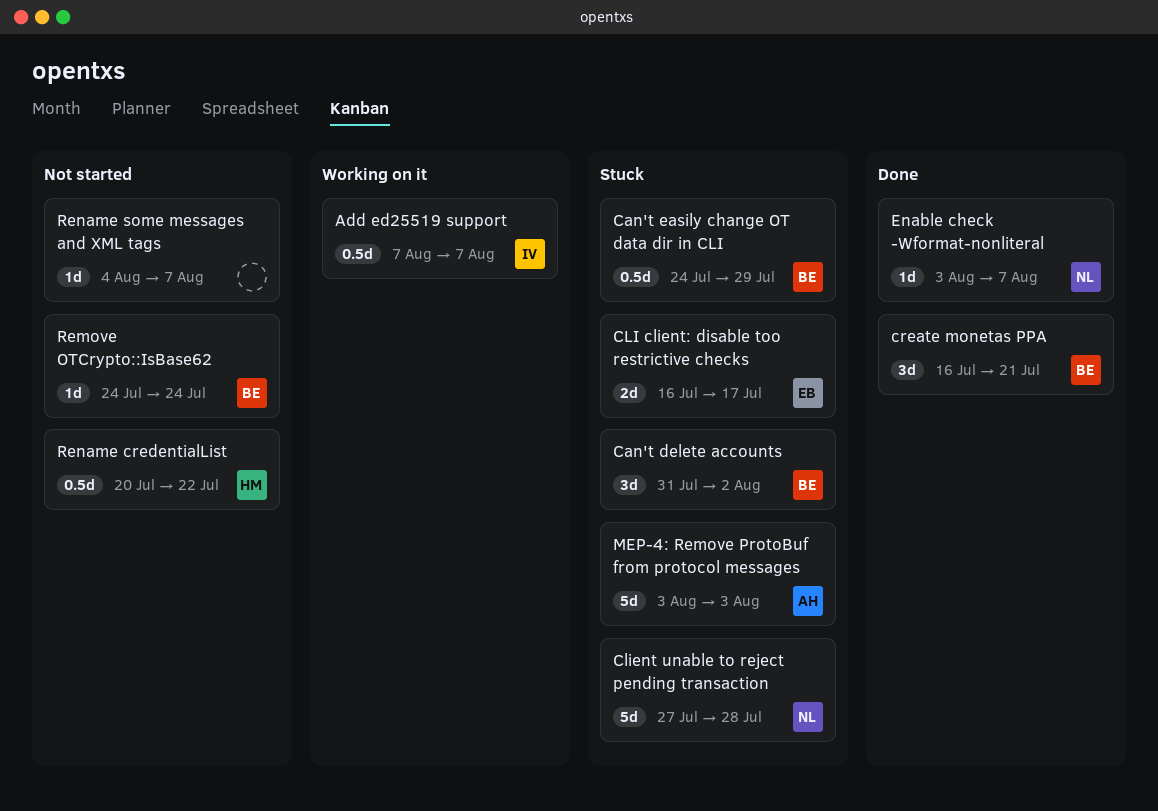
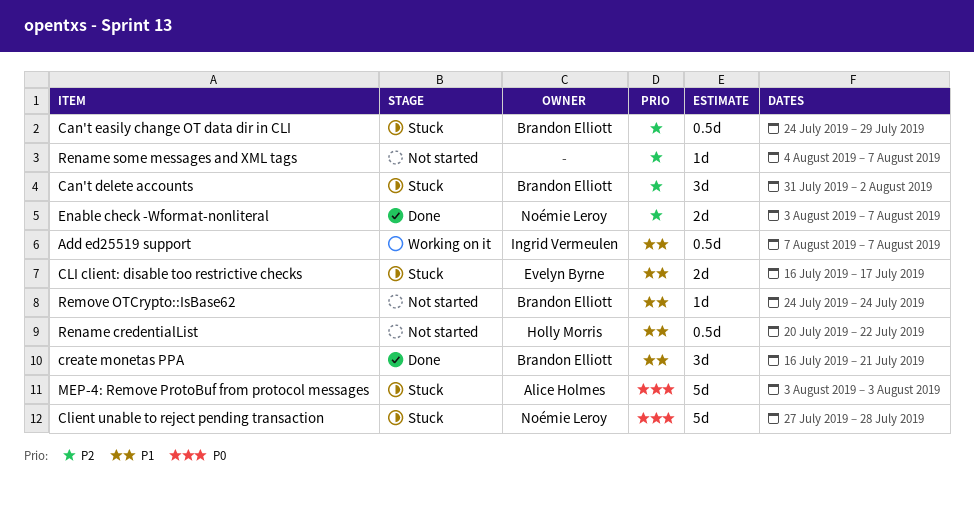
Enable check -Wformat-nonliteral, estimate: 1d -> 2d

